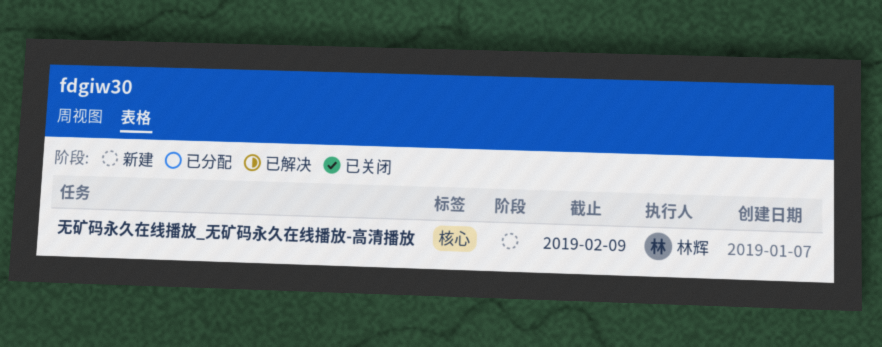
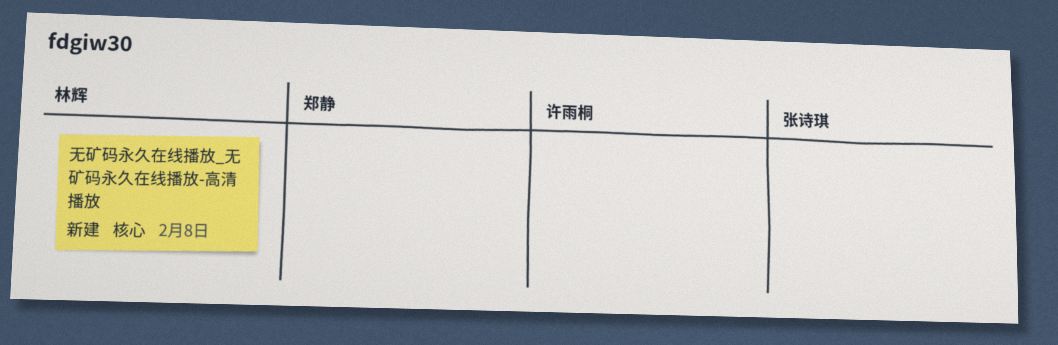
无矿码永久在线播放_无矿码永久在线播放-高清播放, due: Feb 9 -> Feb 8

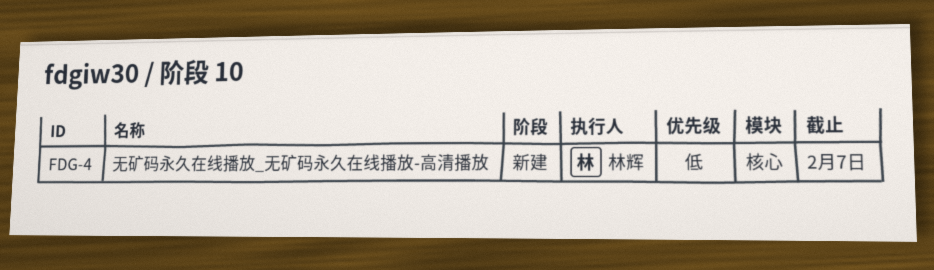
无矿码永久在线播放_无矿码永久在线播放-高清播放, due: Feb 8 -> Feb 7

